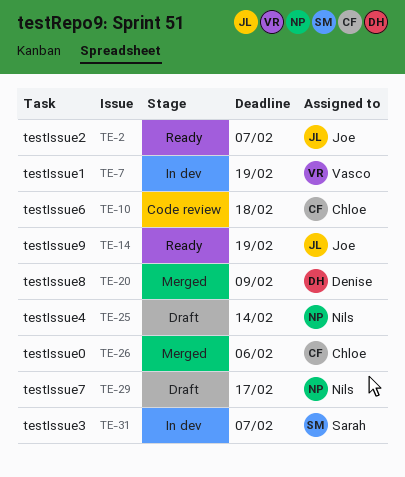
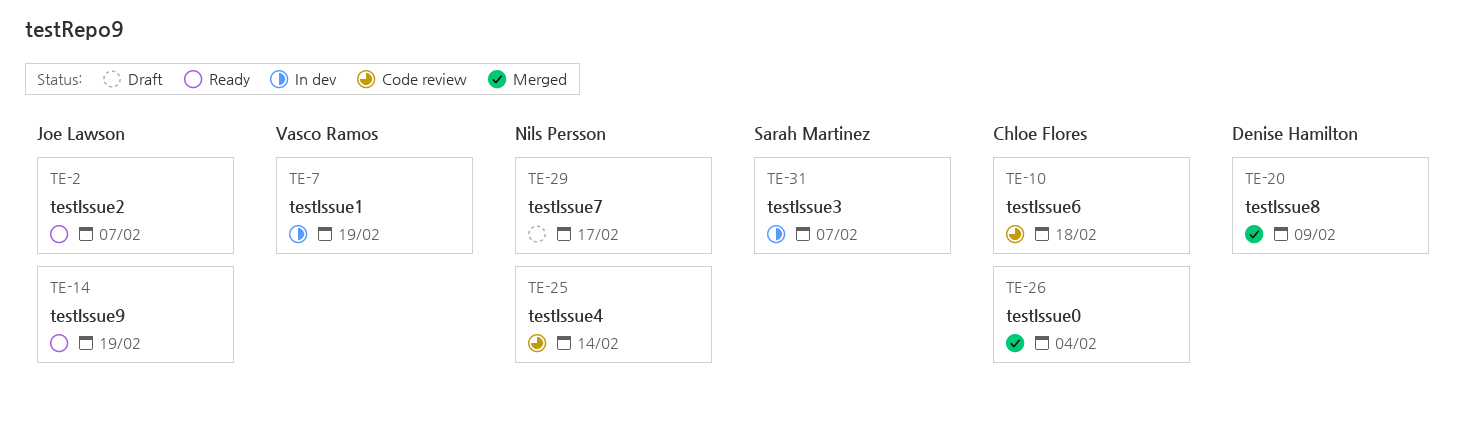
TE-25, status: Draft -> Code review
TE-26, due: Feb 6 -> Feb 4

